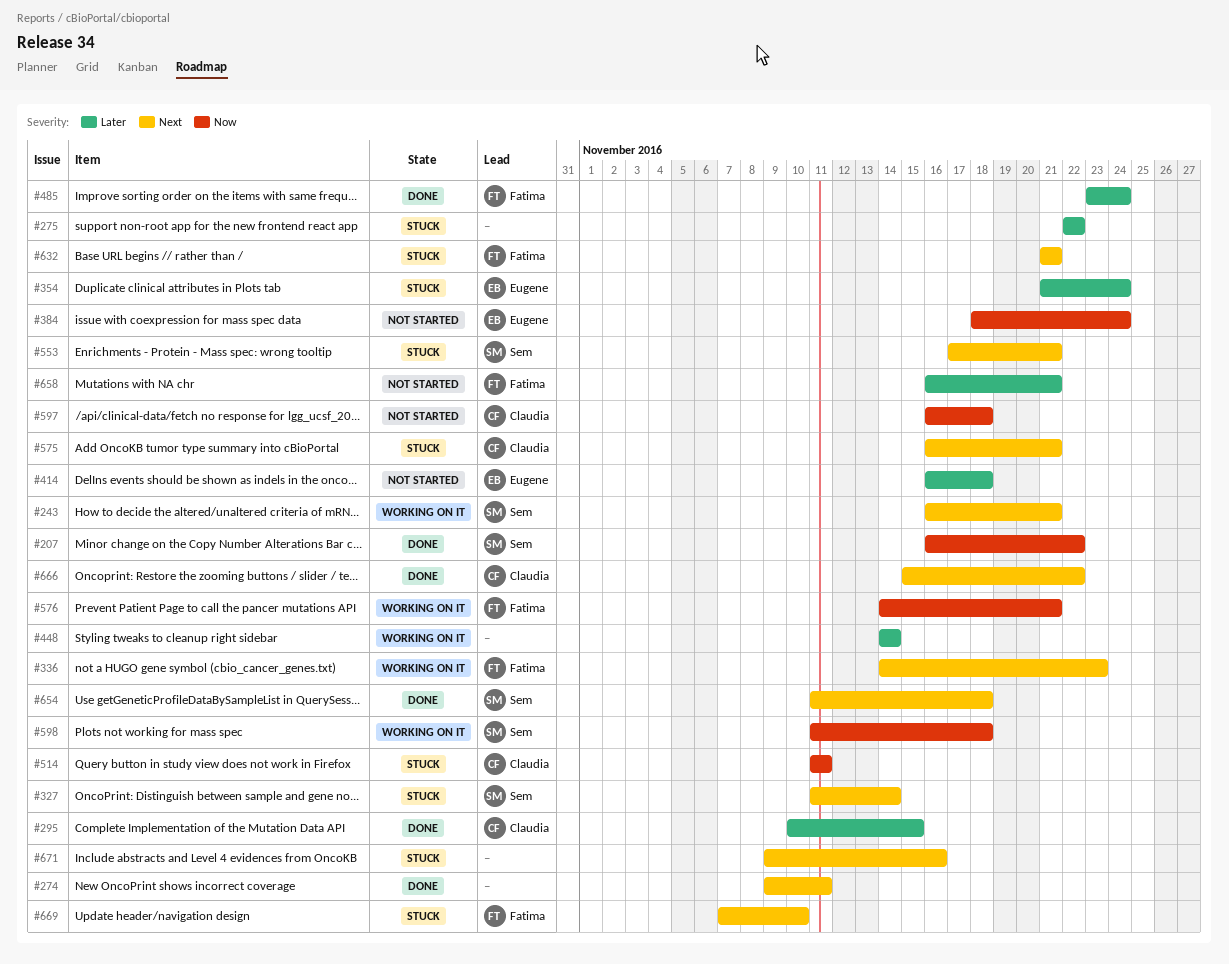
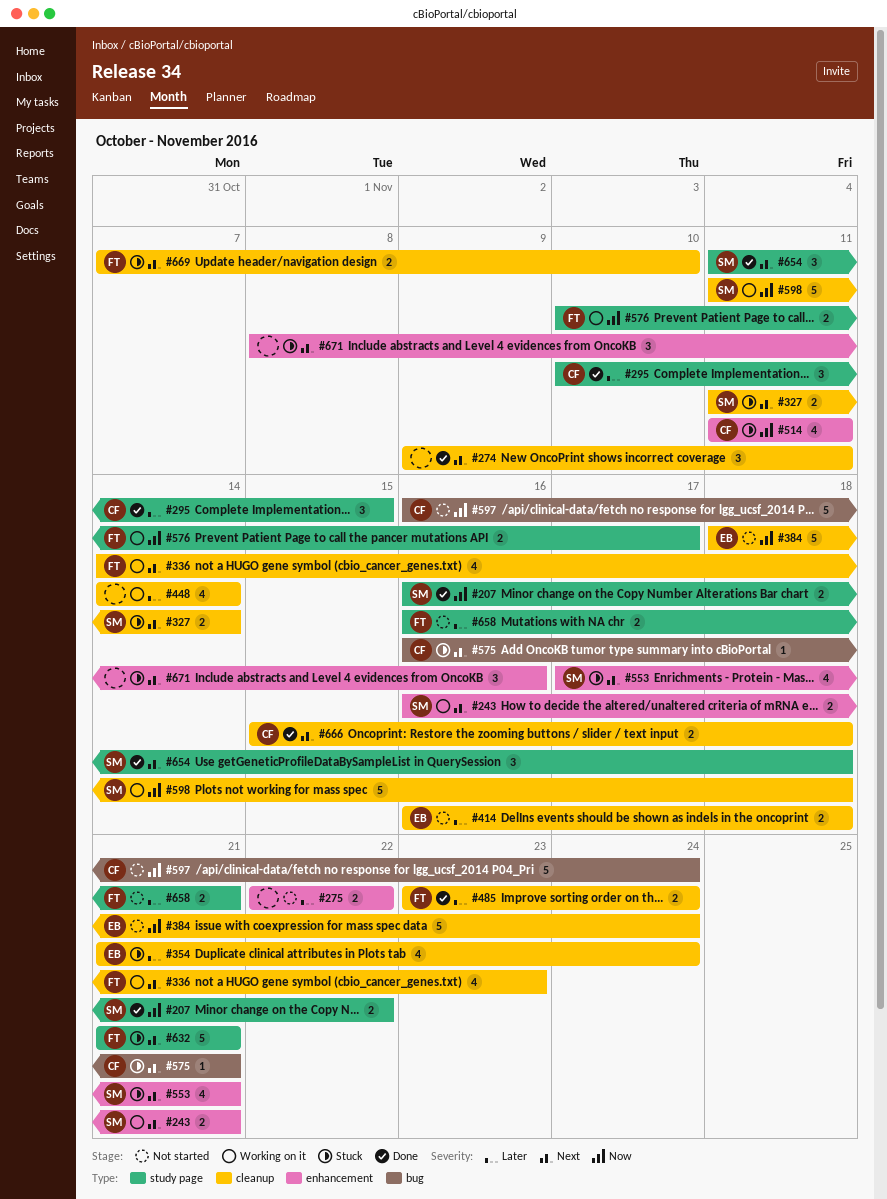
#275, status: Stuck -> Not started
#576, start: Nov 14 -> Nov 10
#576, due: Nov 21 -> Nov 17
#597, due: Nov 18 -> Nov 24
#666, due: Nov 22 -> Nov 18
#671, start: Nov 9 -> Nov 8

